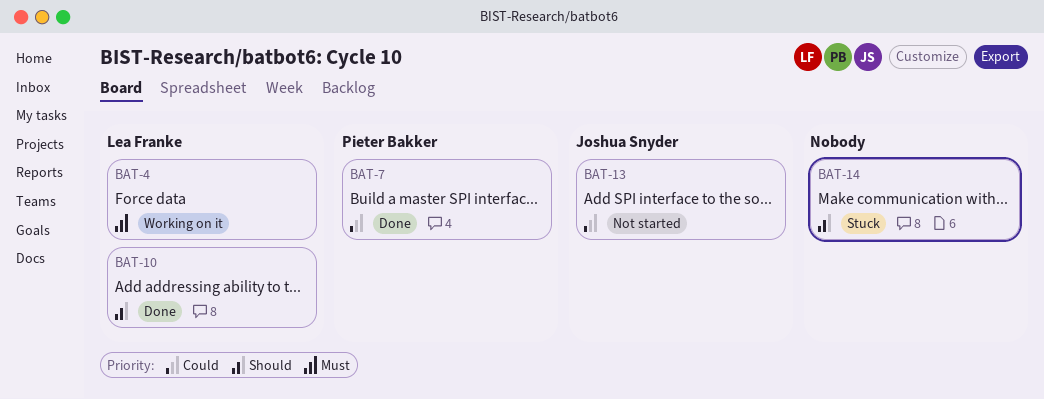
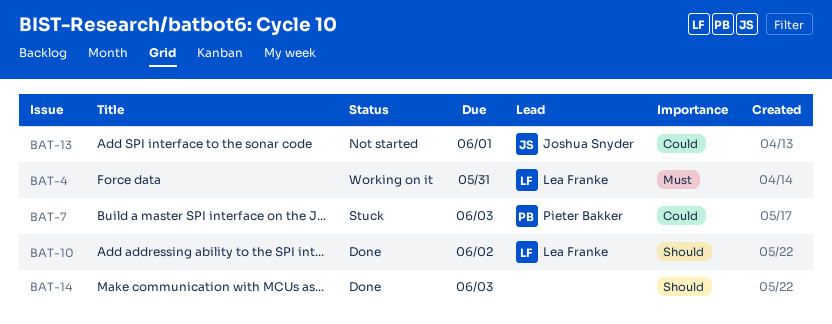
BAT-7, status: Done -> Stuck
BAT-14, status: Stuck -> Done

